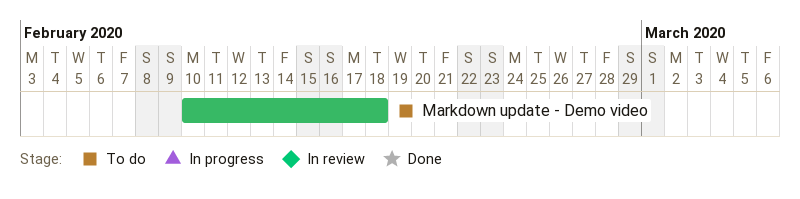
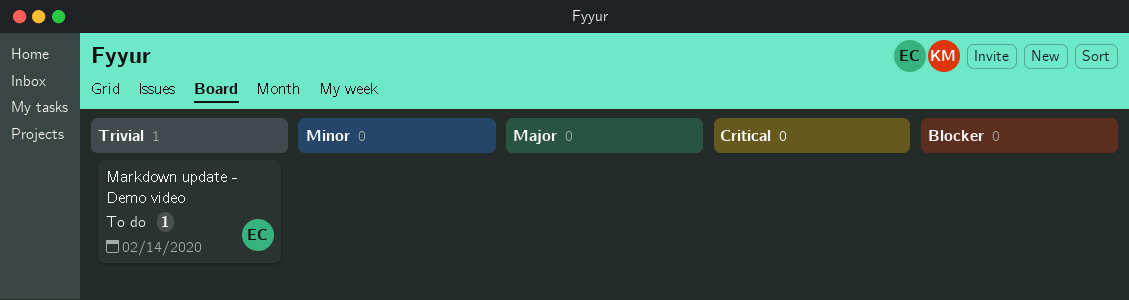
Markdown update - Demo video, due: Feb 18 -> Feb 14

